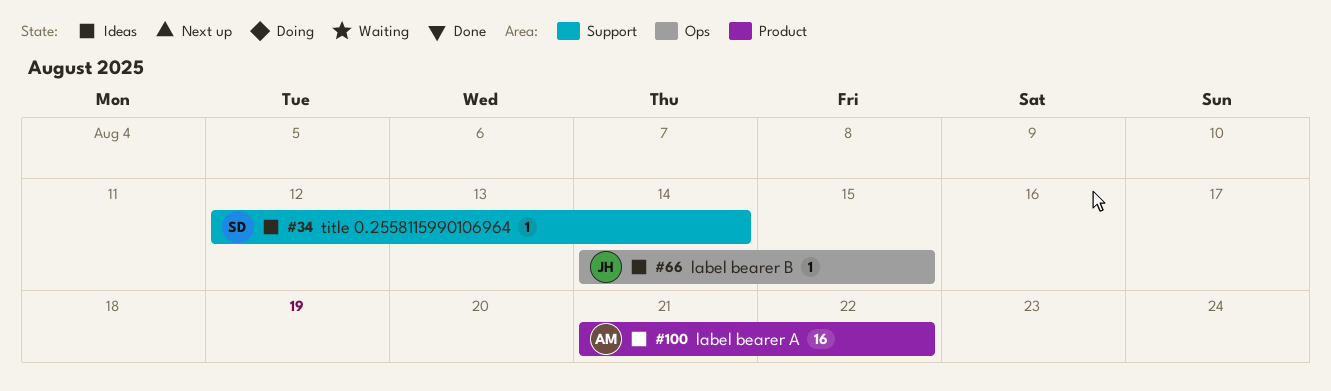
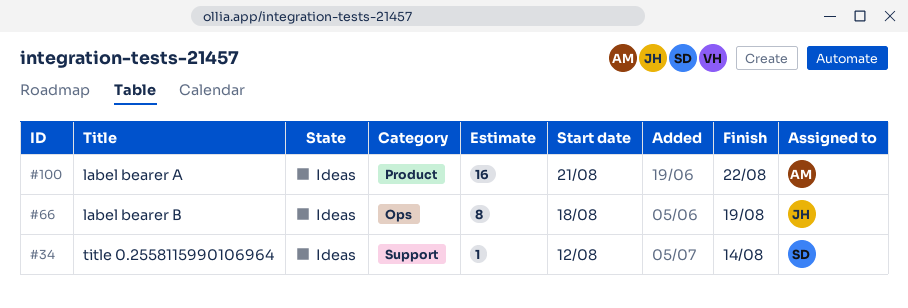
#66, estimate: 1 -> 8
#66, start: Aug 14 -> Aug 18
#66, due: Aug 15 -> Aug 19

